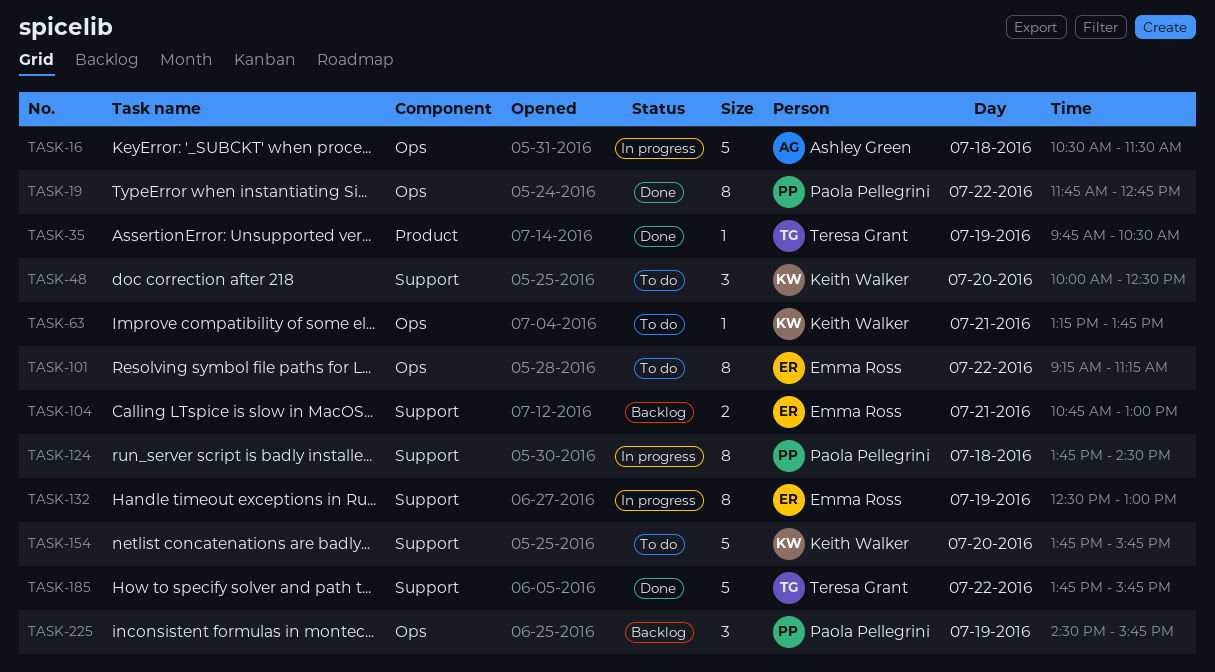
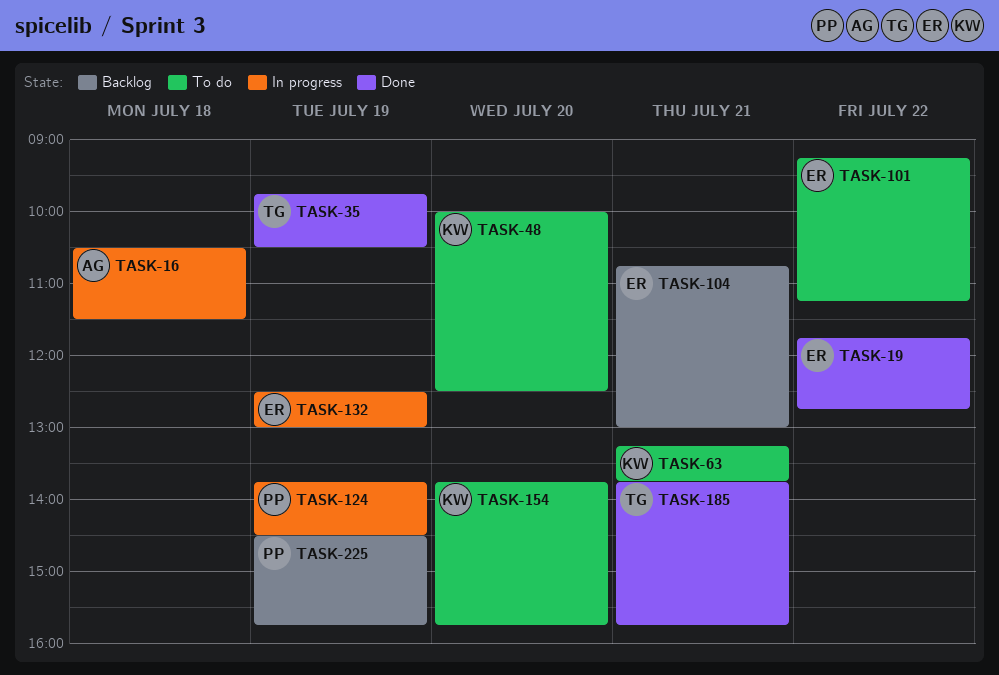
TASK-19, owner: Paola Pellegrini -> Emma Ross
TASK-124, day: Jul 18 -> Jul 19
TASK-185, day: Jul 22 -> Jul 21

